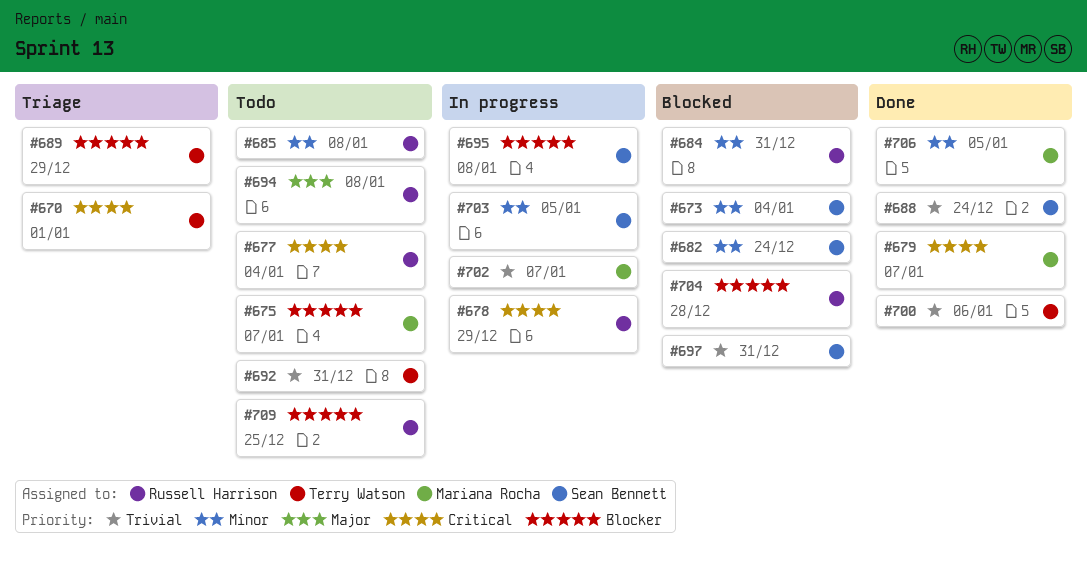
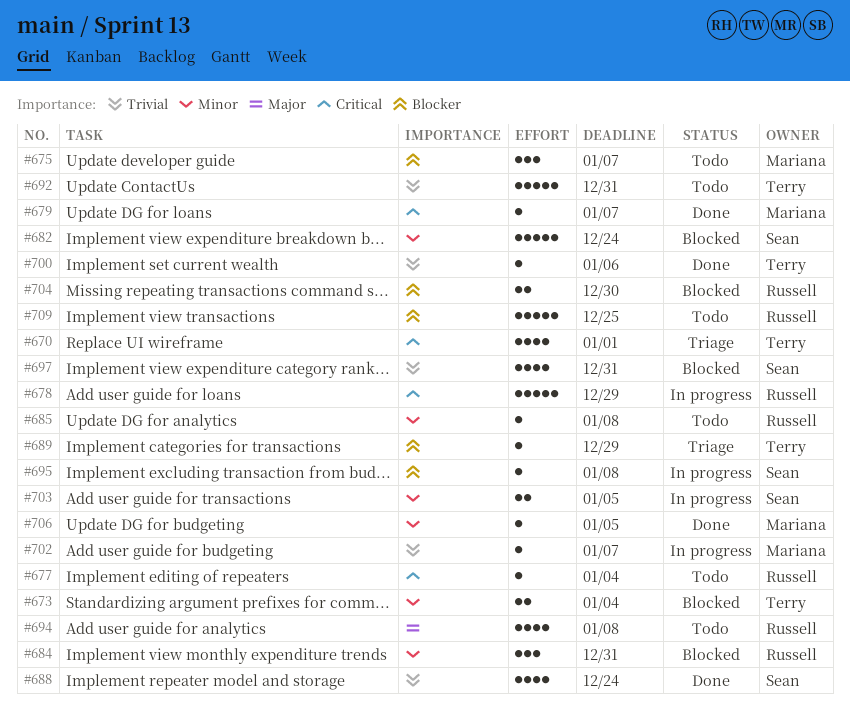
#673, owner: Sean Bennett -> Terry Watson
#704, due: Dec 28 -> Dec 30

